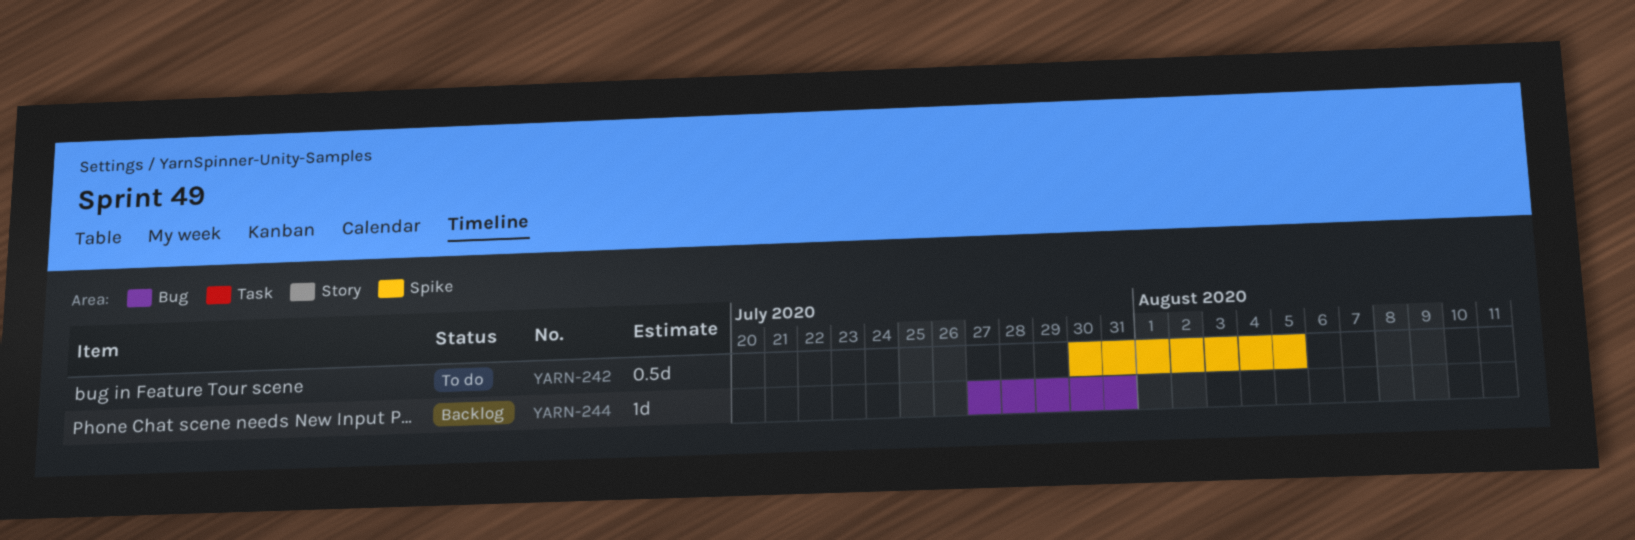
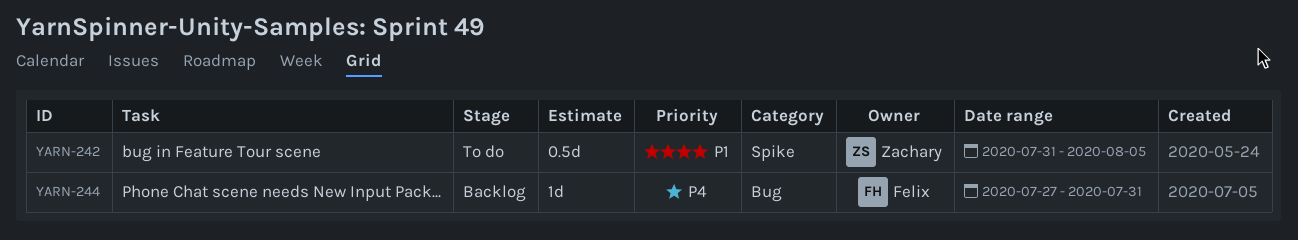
YARN-242, start: Jul 30 -> Jul 31

